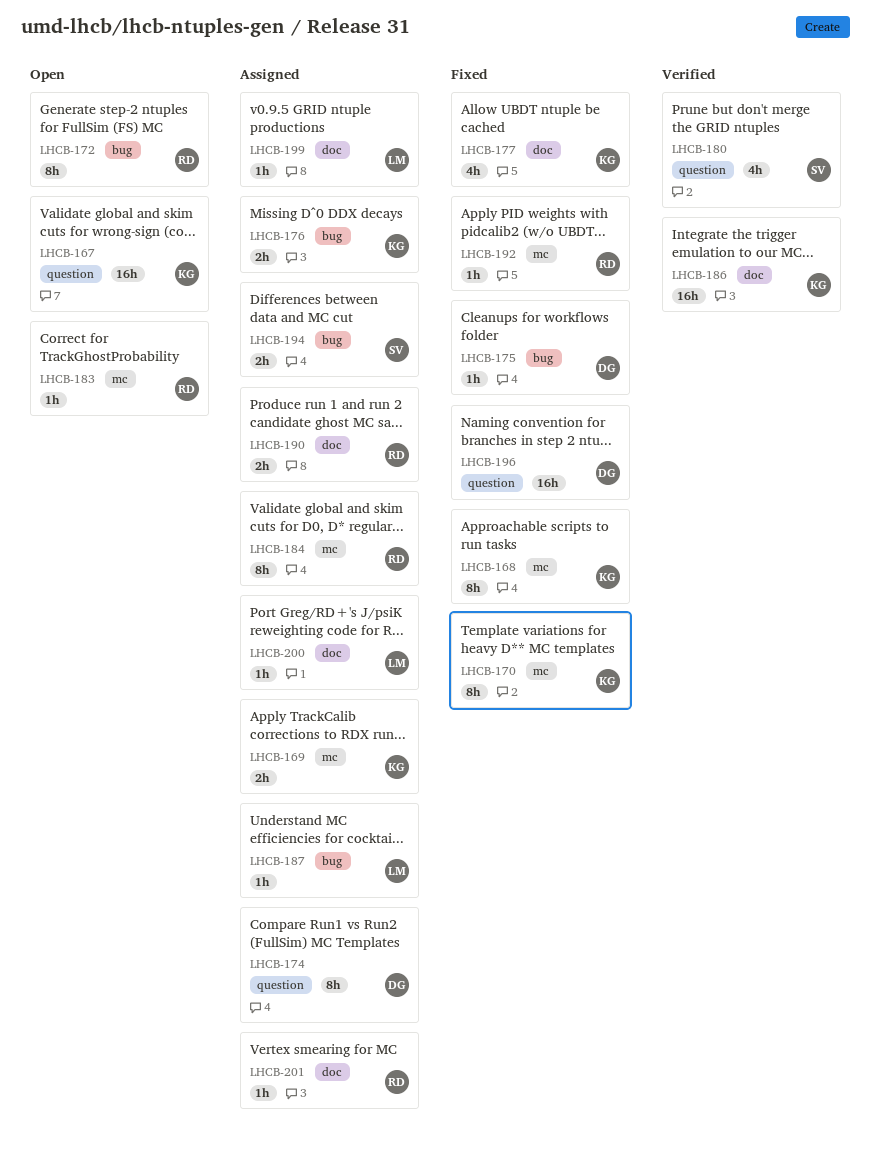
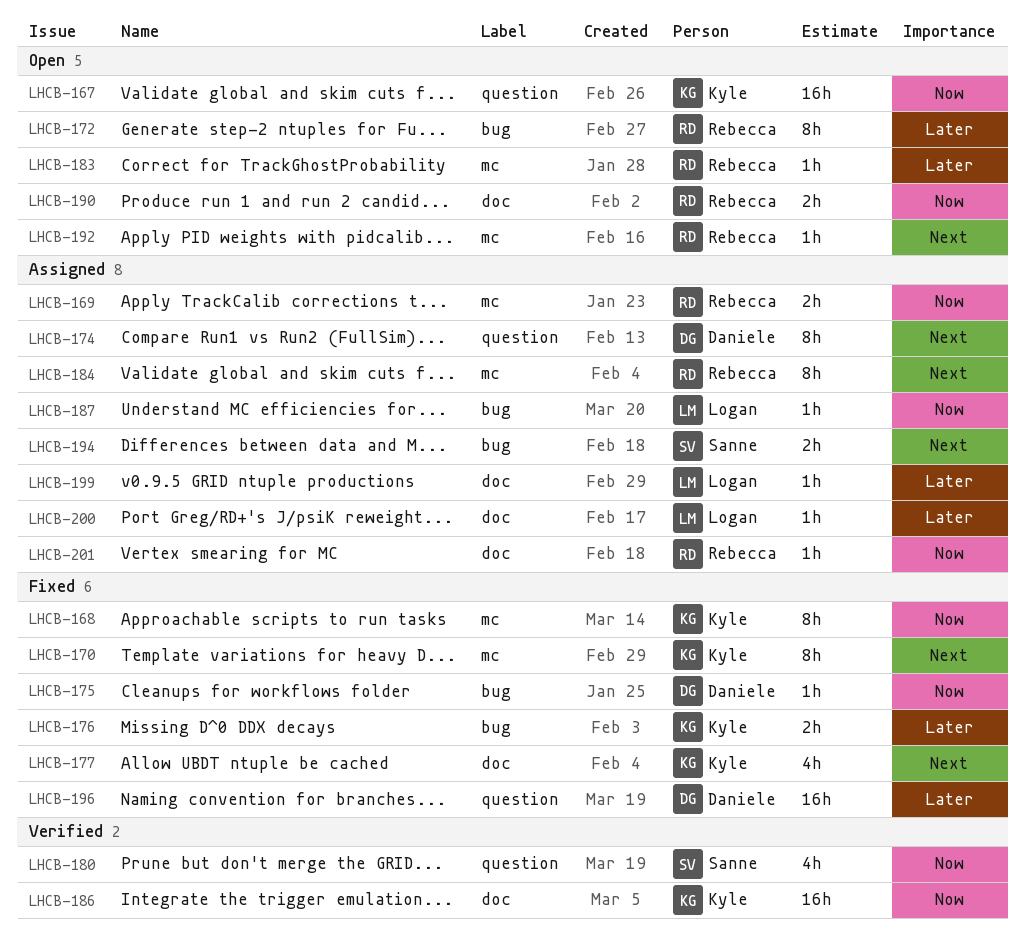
LHCB-169, owner: Kyle -> Rebecca
LHCB-176, status: Assigned -> Fixed
LHCB-190, status: Assigned -> Open
LHCB-192, status: Fixed -> Open

